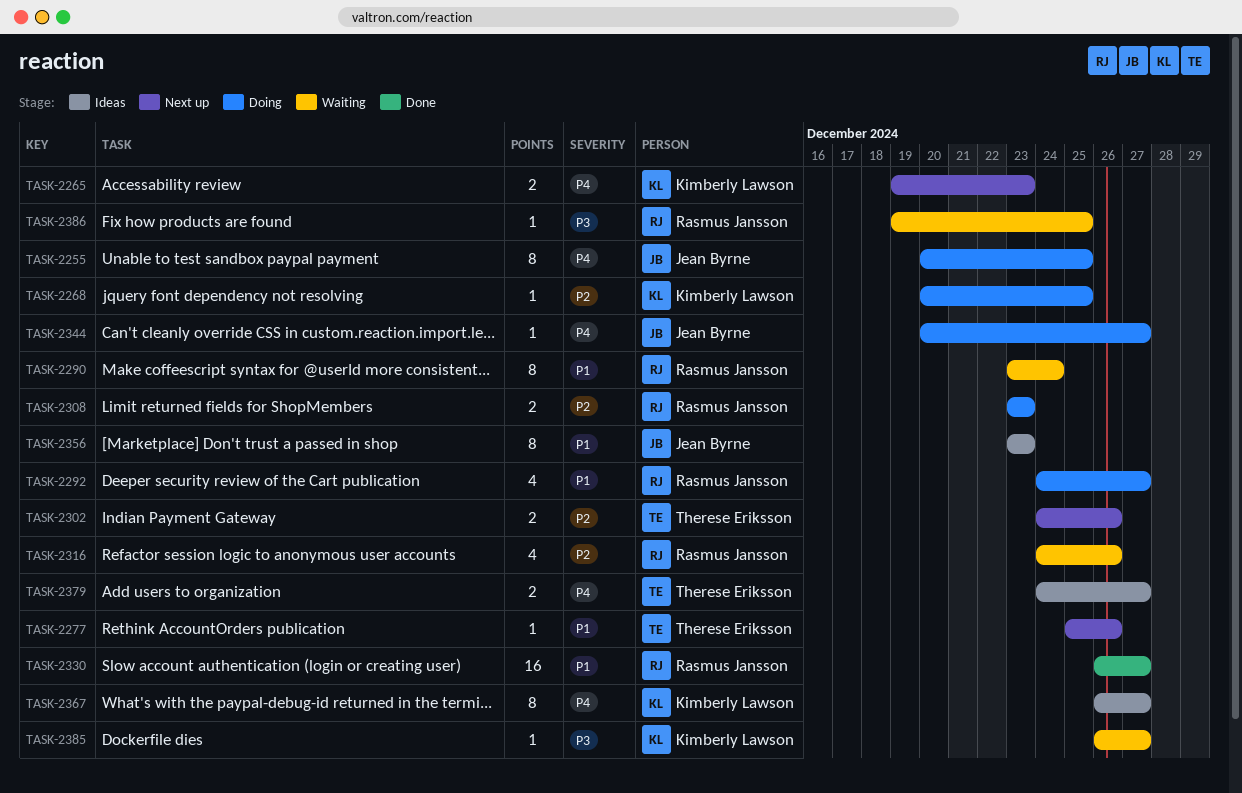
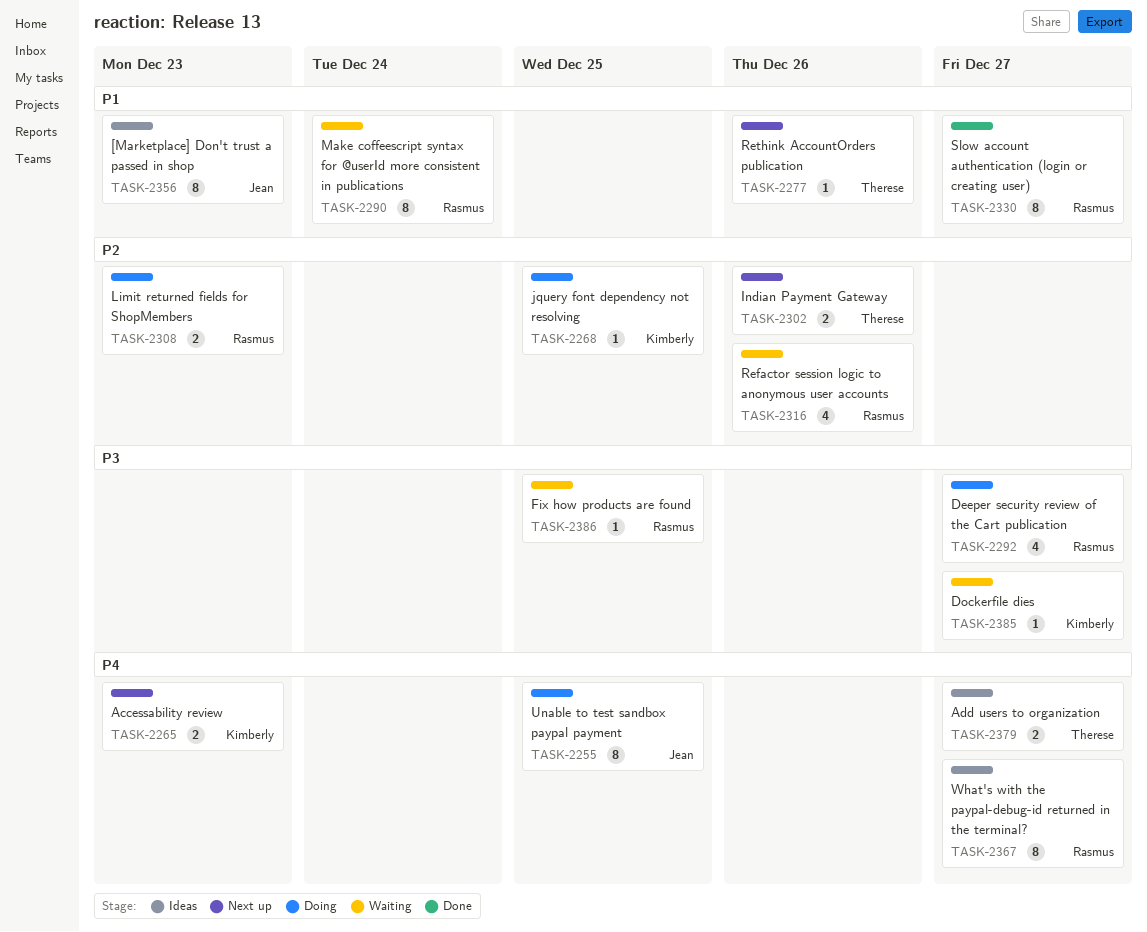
TASK-2292, priority: P1 -> P3
TASK-2330, estimate: 16 -> 8
TASK-2344: present -> none
TASK-2367, owner: Kimberly Lawson -> Rasmus Jansson

